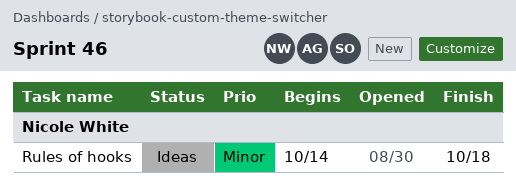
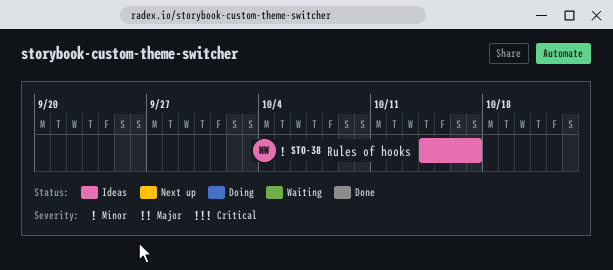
Rules of hooks, due: Oct 18 -> Oct 17

